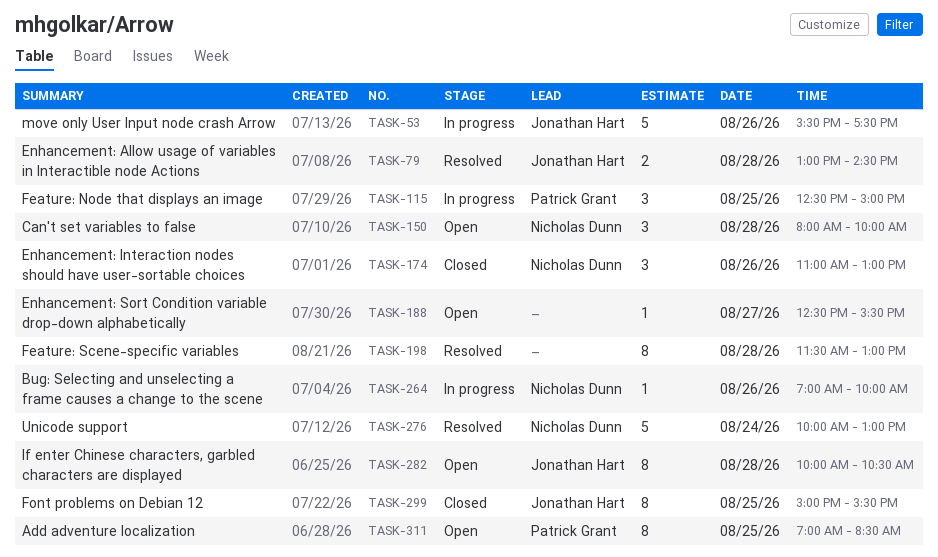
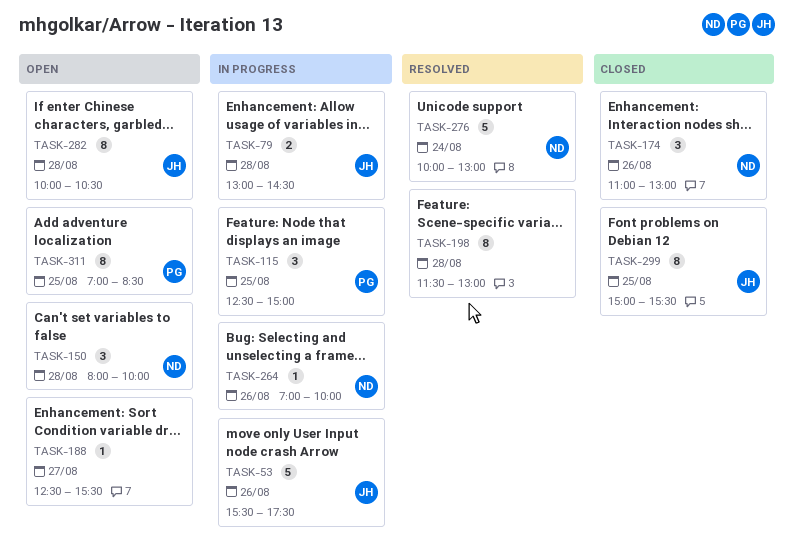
TASK-79, status: Resolved -> In progress

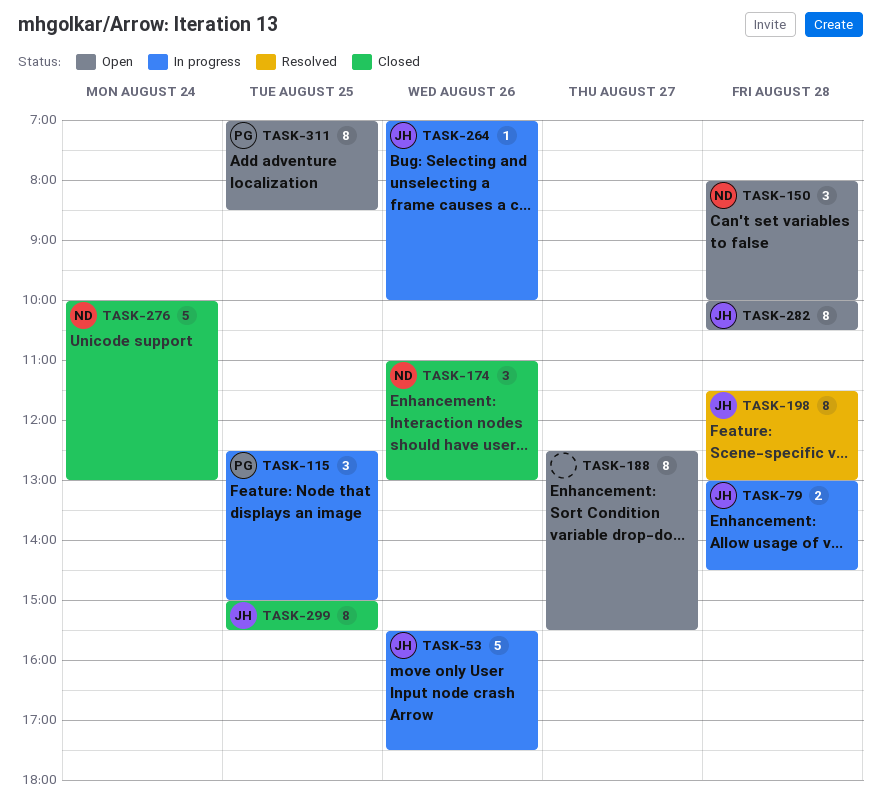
TASK-188, estimate: 1 -> 8
TASK-198, owner: none -> JH
TASK-264, owner: ND -> JH
TASK-276, status: Resolved -> Closed

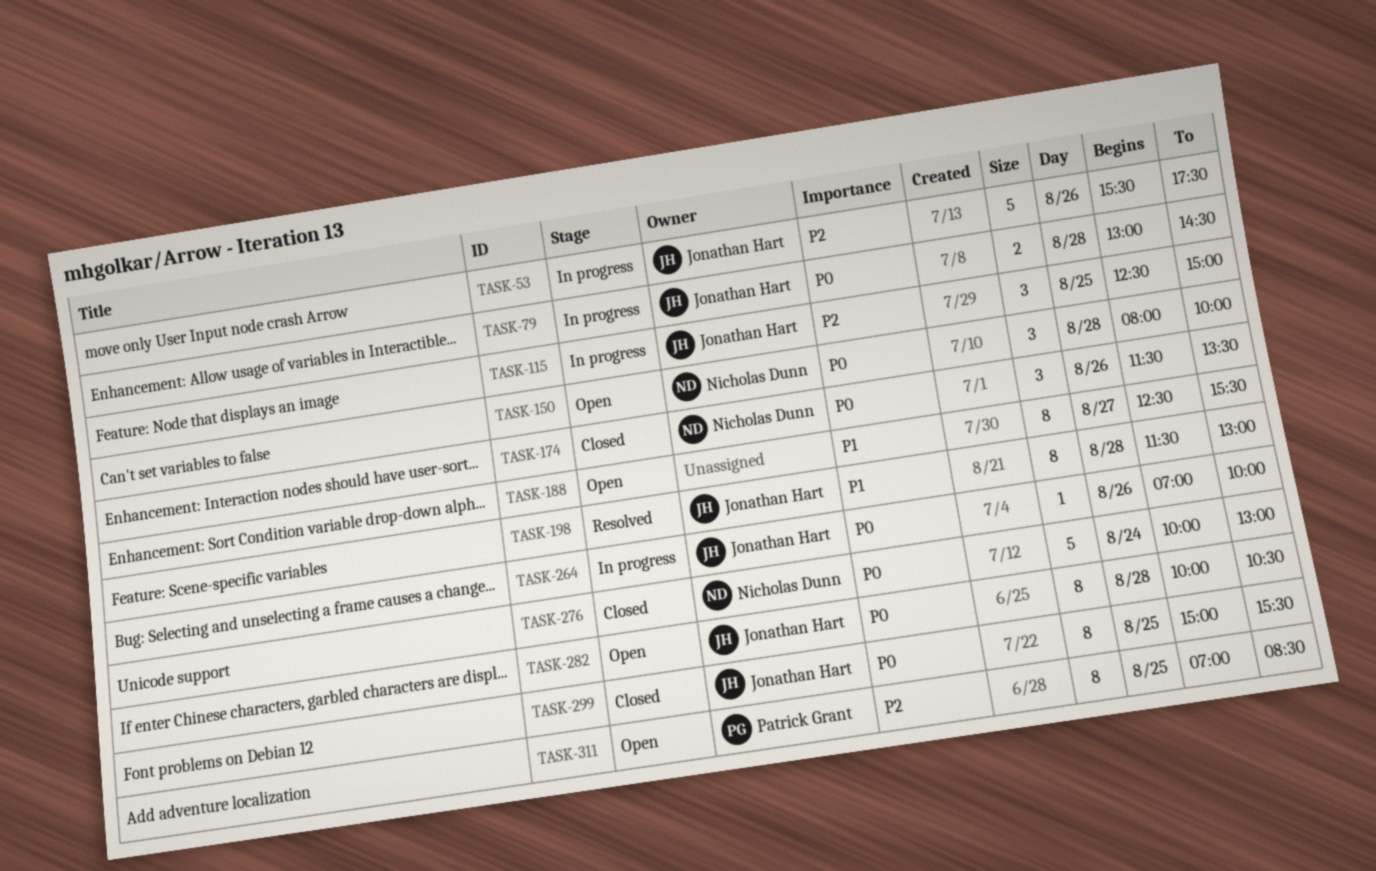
TASK-115, owner: Patrick Grant -> Jonathan Hart
TASK-174, begins: 11:00 -> 11:30
TASK-174, ends: 13:00 -> 13:30

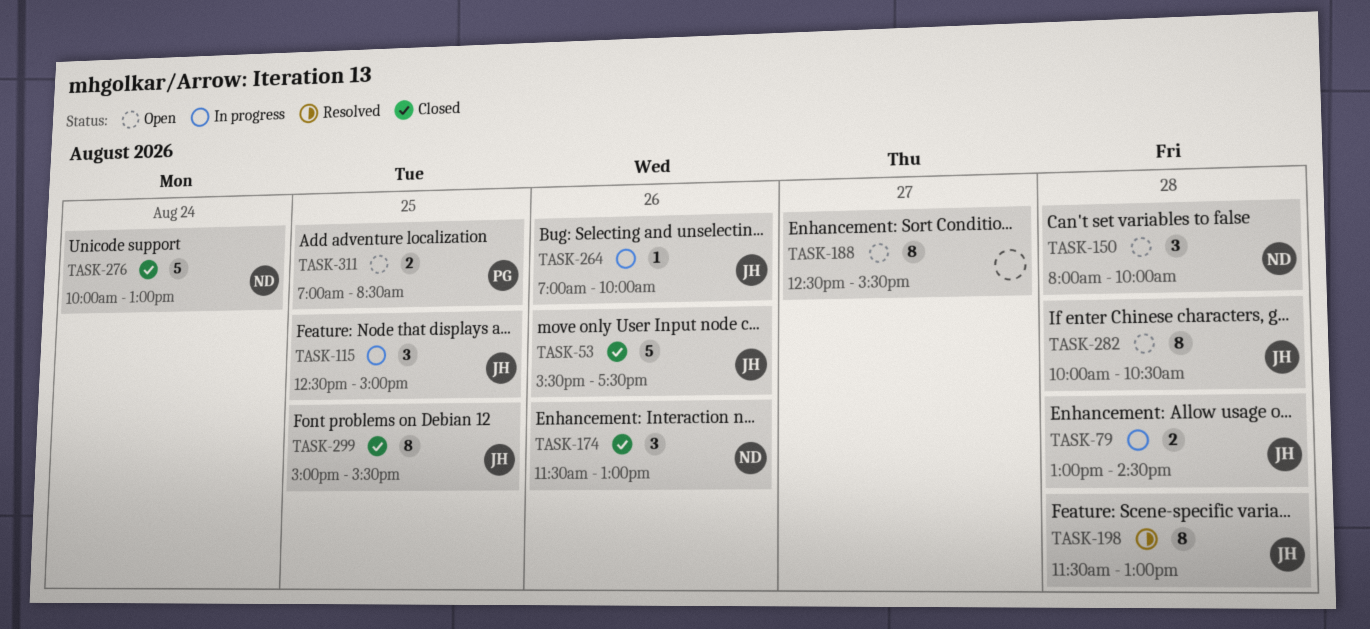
TASK-53, status: In progress -> Closed
TASK-174, ends: 13:30 -> 13:00
TASK-311, estimate: 8 -> 2

